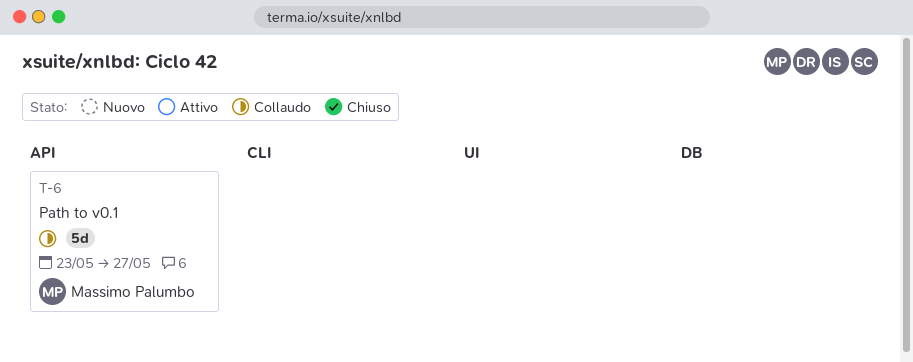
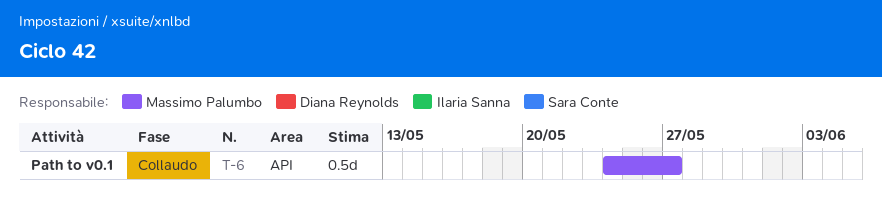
T-6, estimate: 5d -> 0.5d
T-6, start: May 23 -> May 24

